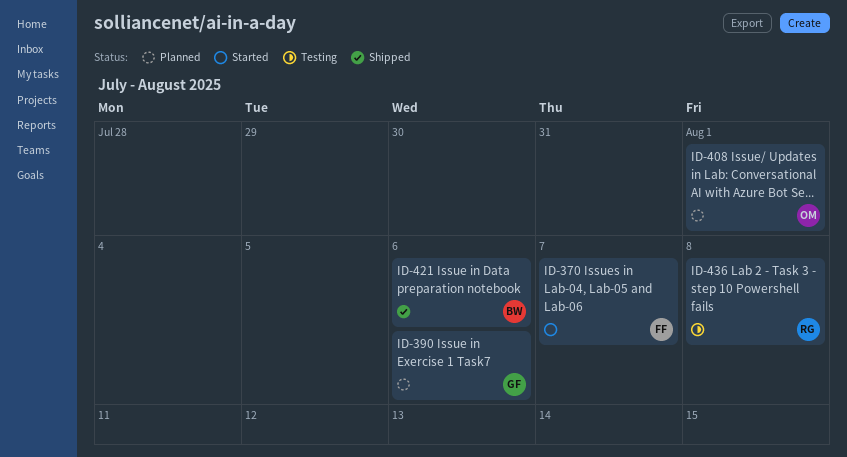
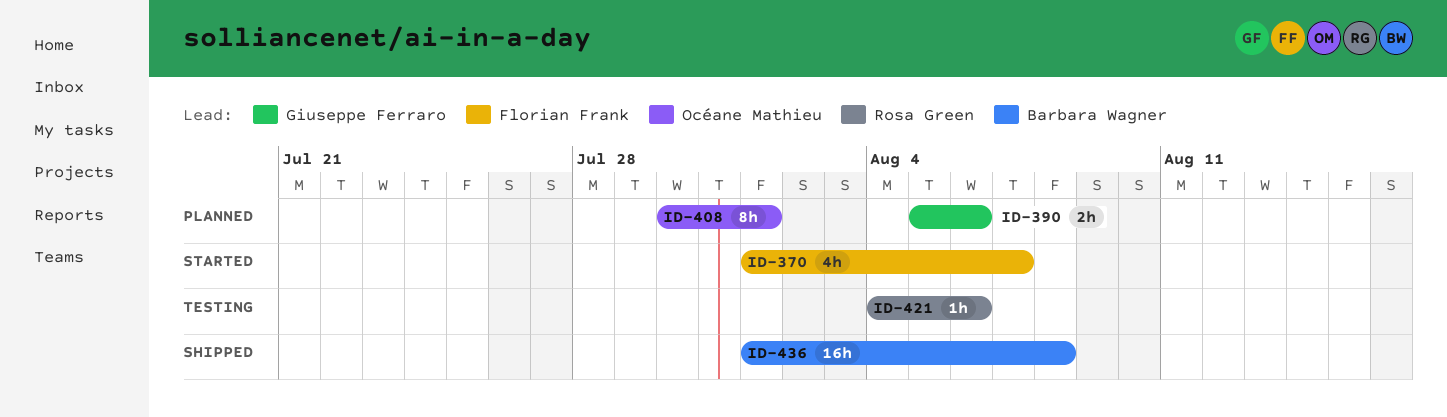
ID-421, status: Shipped -> Testing
ID-421, owner: Barbara Wagner -> Rosa Green
ID-436, status: Testing -> Shipped
ID-436, owner: Rosa Green -> Barbara Wagner

